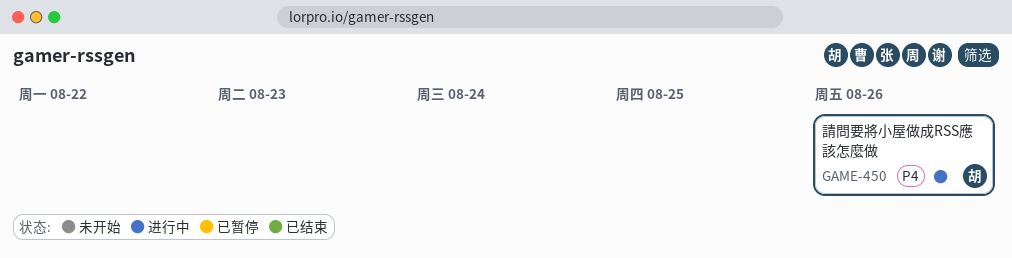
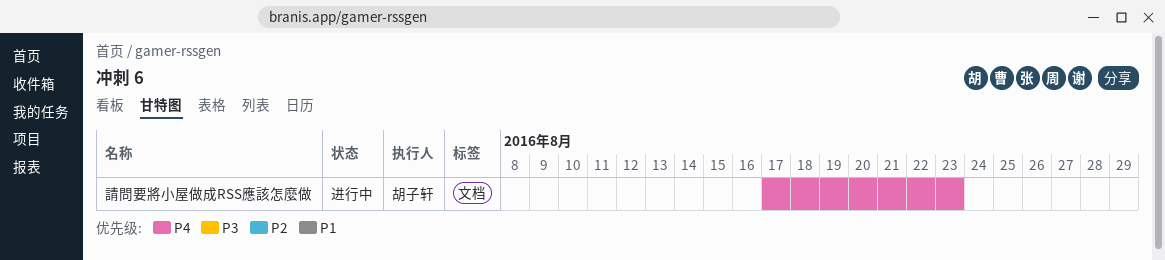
請問要將小屋做成RSS應該怎麼做, due: Aug 26 -> Aug 23

